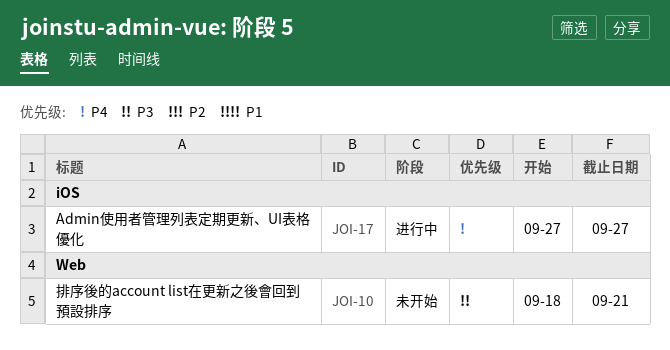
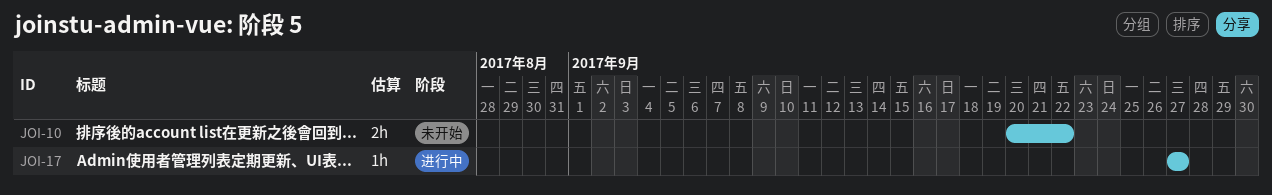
JOI-10, start: Sep 18 -> Sep 20
JOI-10, due: Sep 21 -> Sep 22

